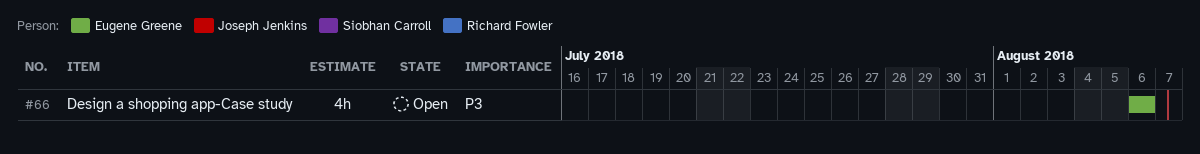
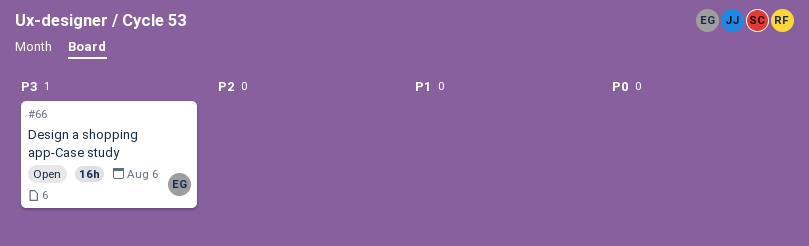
#66, estimate: 4h -> 16h

